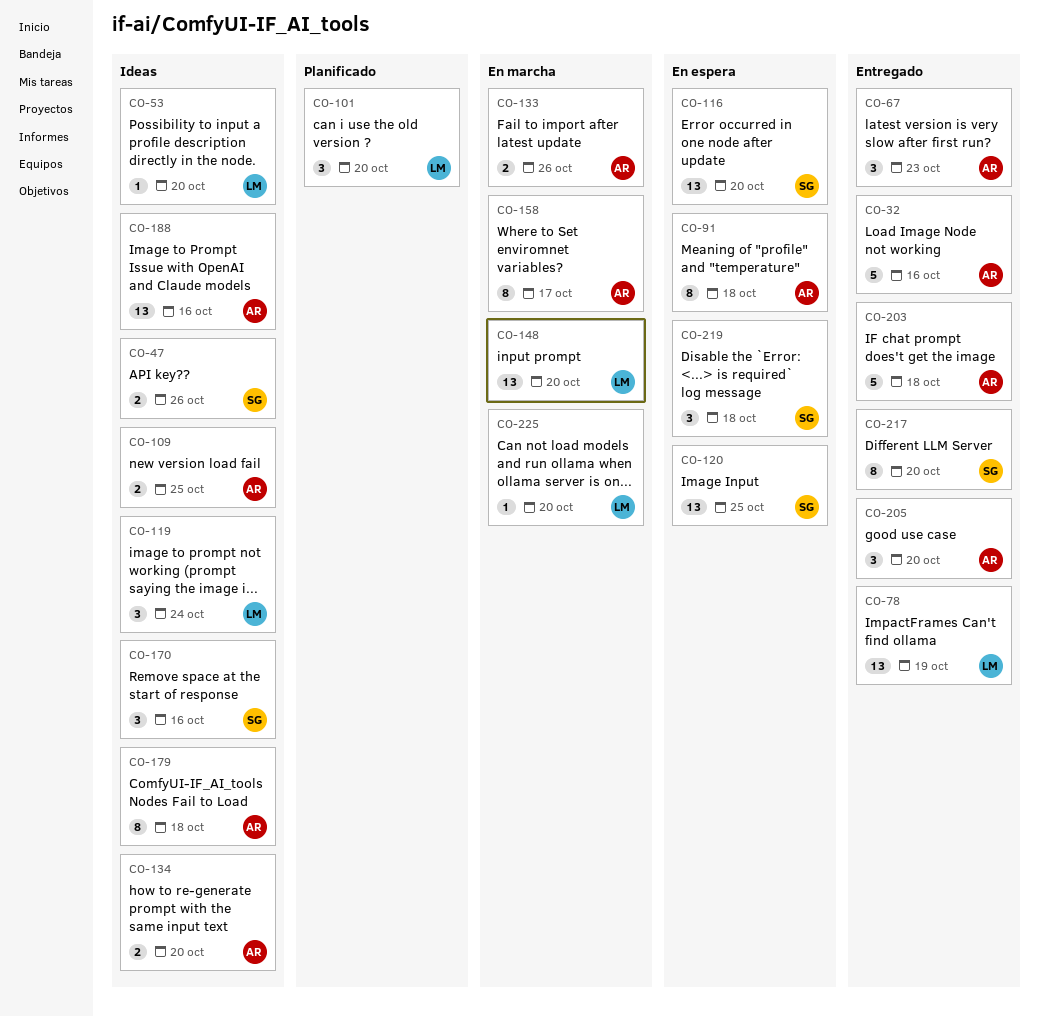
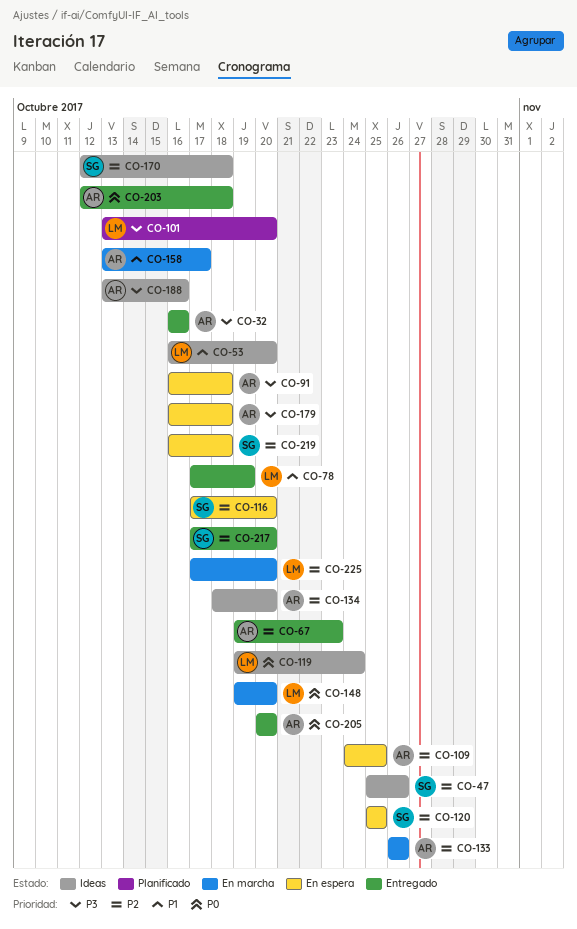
CO-109, status: Ideas -> En espera
CO-170, due: Oct 16 -> Oct 18
CO-179, status: Ideas -> En espera

